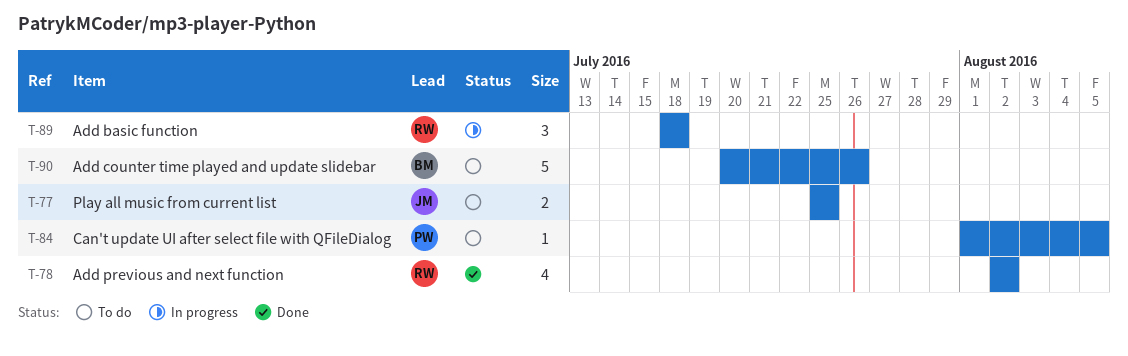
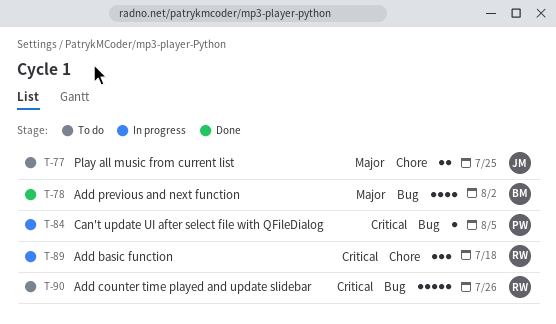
T-78, owner: RW -> BM
T-84, status: To do -> In progress
T-90, owner: BM -> RW

